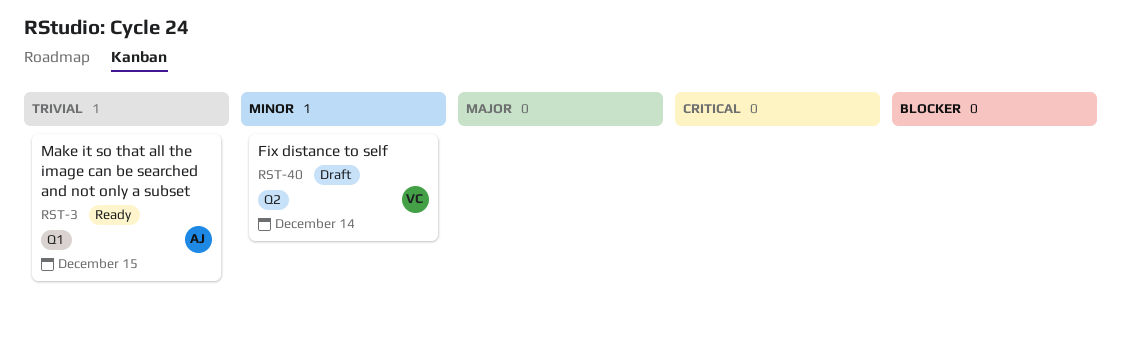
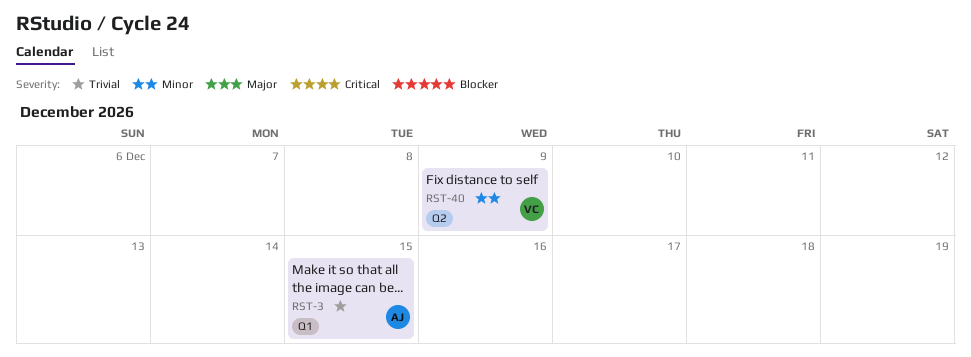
RST-40, due: Dec 14 -> Dec 9

